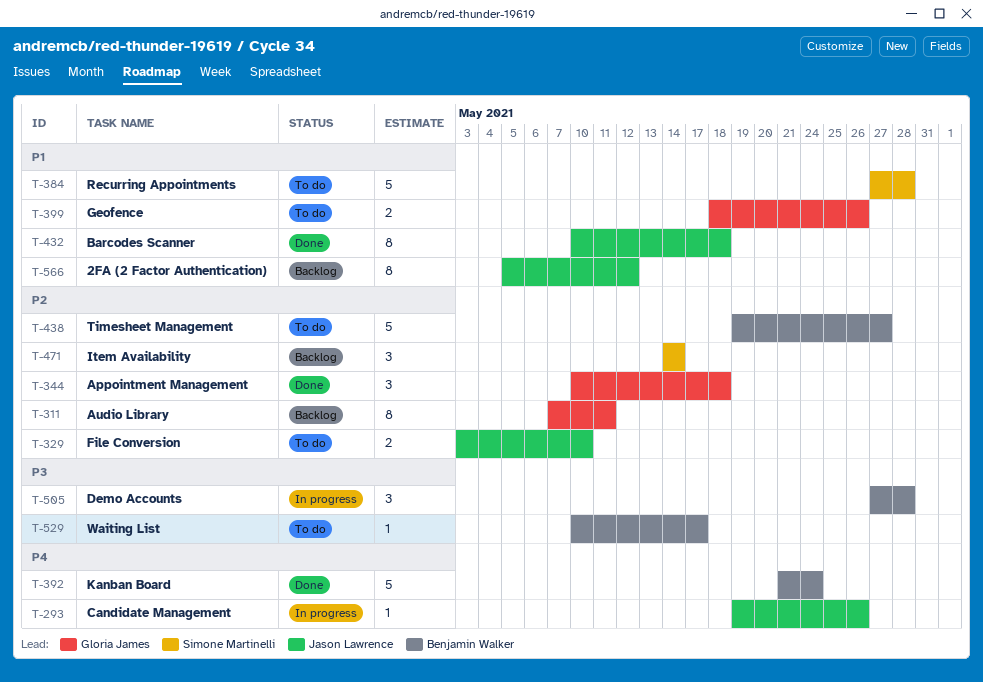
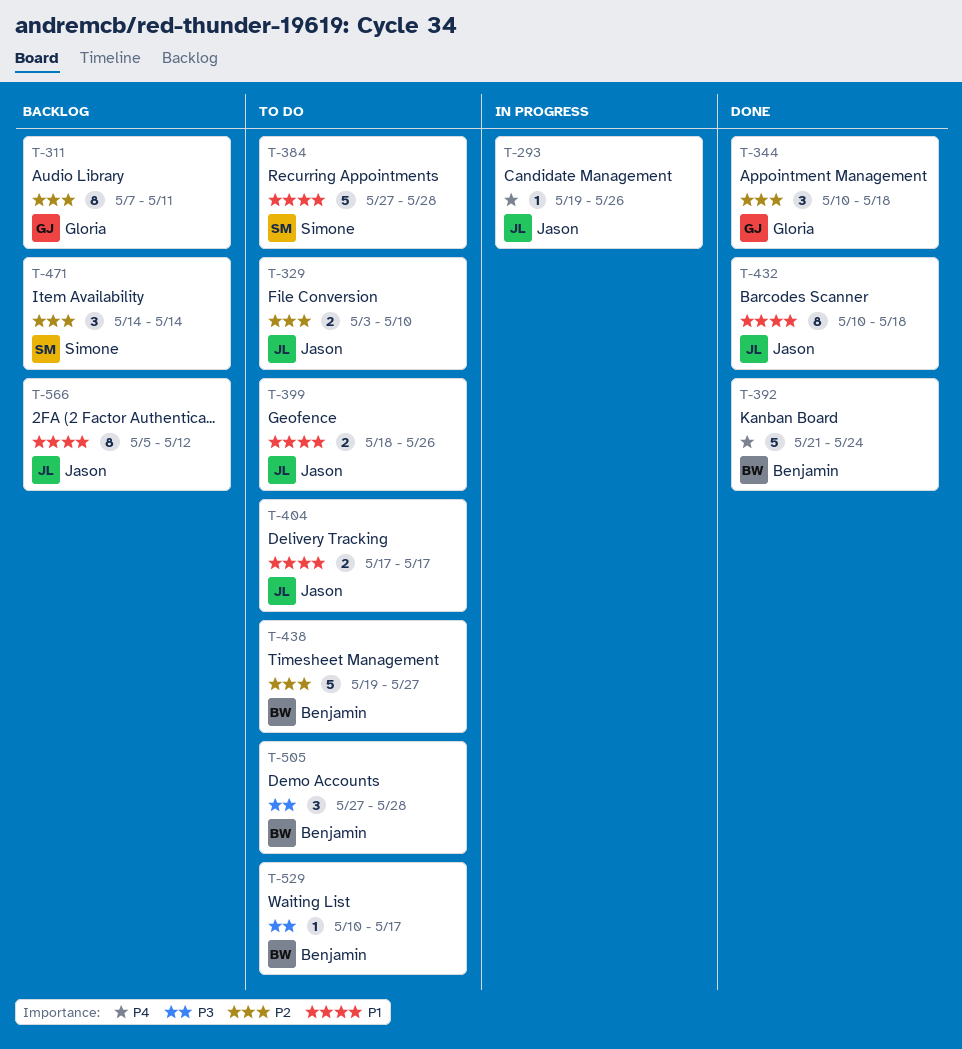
T-399, owner: Gloria James -> Jason Lawrence
T-404: none -> present
T-505, status: In progress -> To do

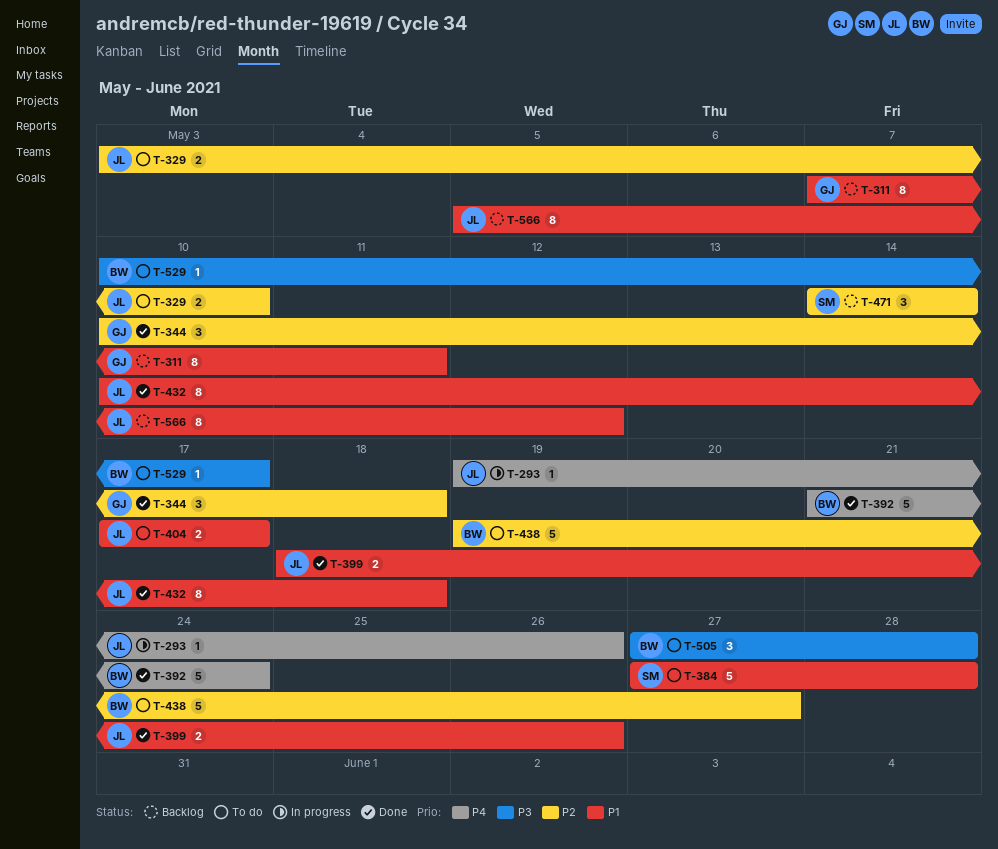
T-311, priority: P2 -> P1
T-399, status: To do -> Done

